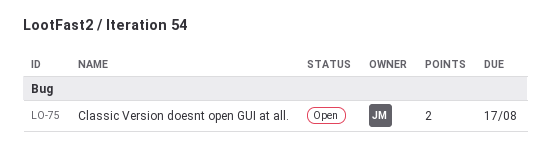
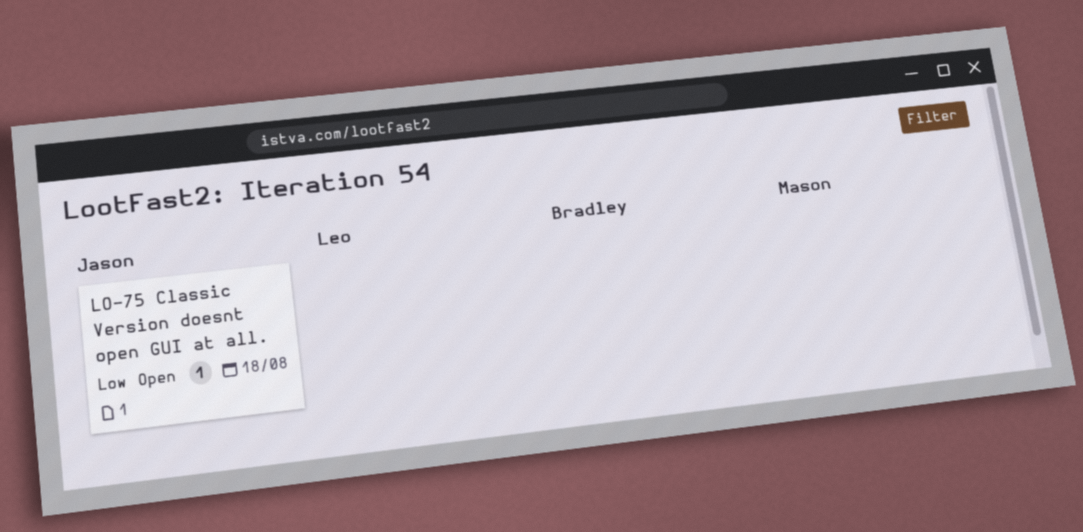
LO-75, estimate: 2 -> 1
LO-75, due: Aug 17 -> Aug 18

